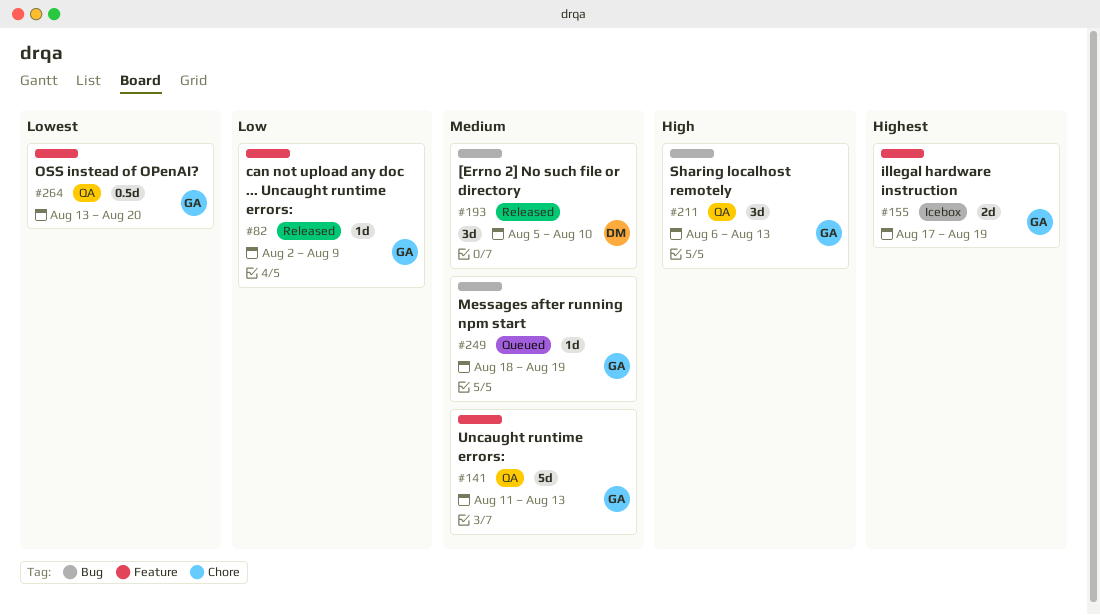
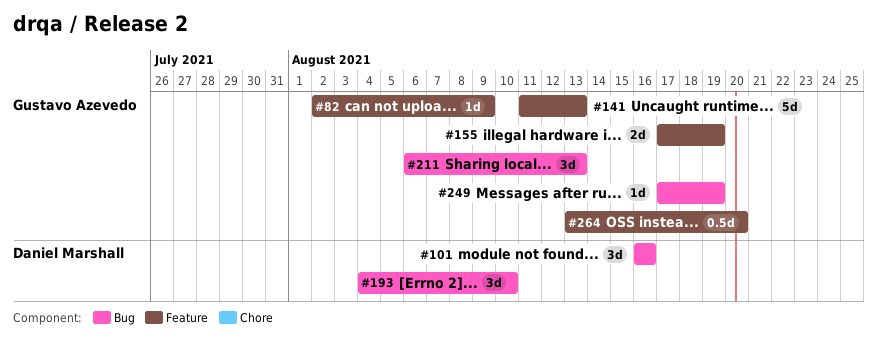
#101: none -> present
#193, start: Aug 5 -> Aug 4
#249, start: Aug 18 -> Aug 17

